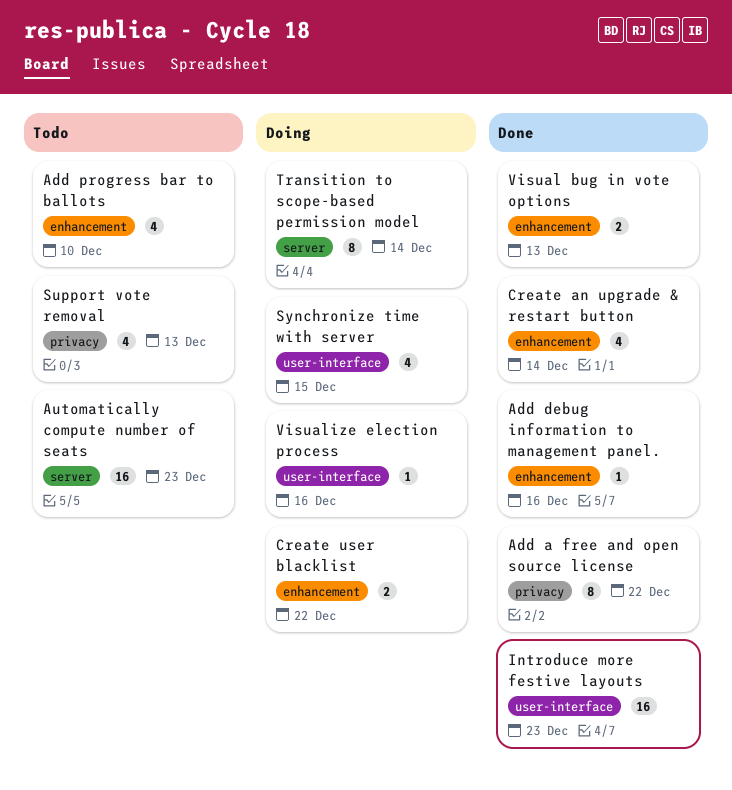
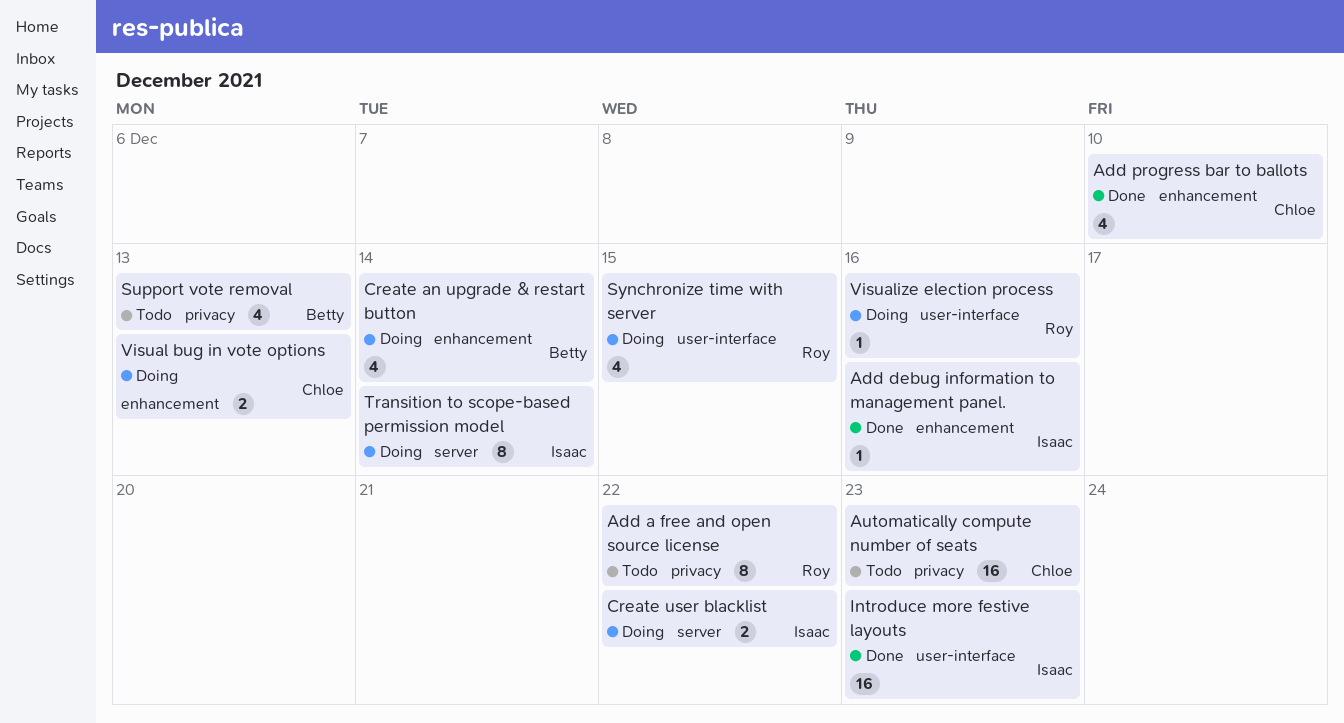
Add a free and open source license, status: Done -> Todo
Add progress bar to ballots, status: Todo -> Done
Automatically compute number of seats, label: server -> privacy
Create an upgrade & restart button, status: Done -> Doing
Create user blacklist, label: enhancement -> server
Visual bug in vote options, status: Done -> Doing

